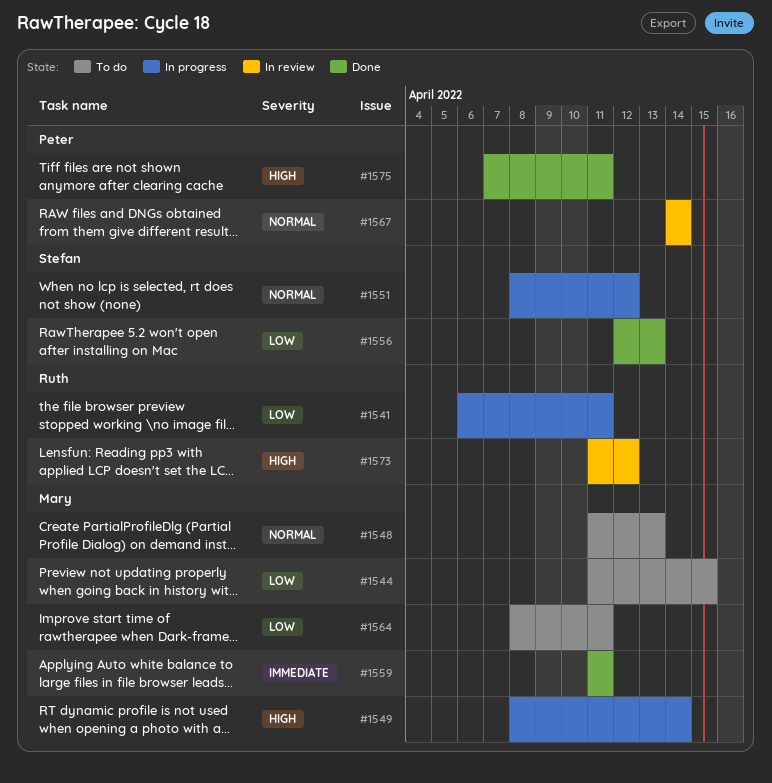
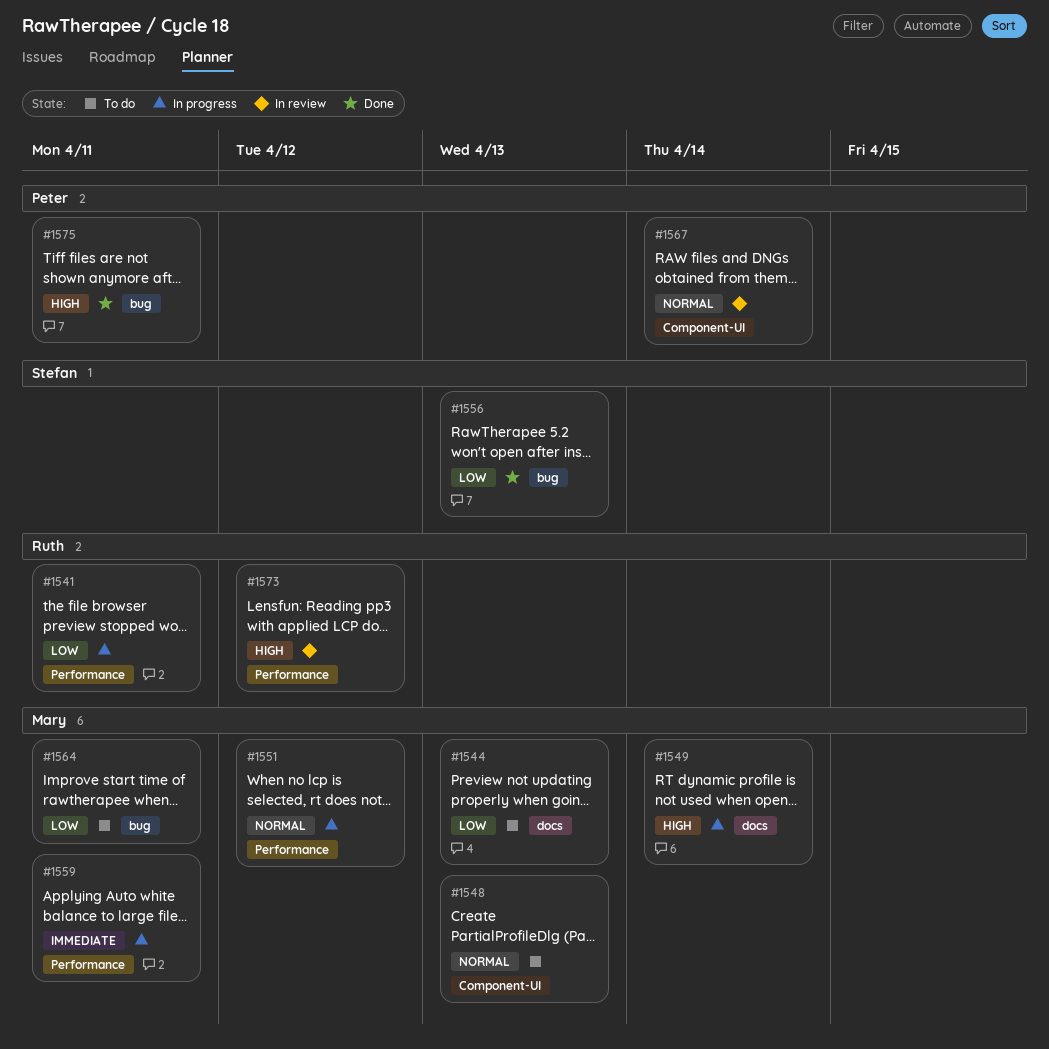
#1544, due: Apr 15 -> Apr 13
#1551, owner: Stefan -> Mary
#1559, status: Done -> In progress

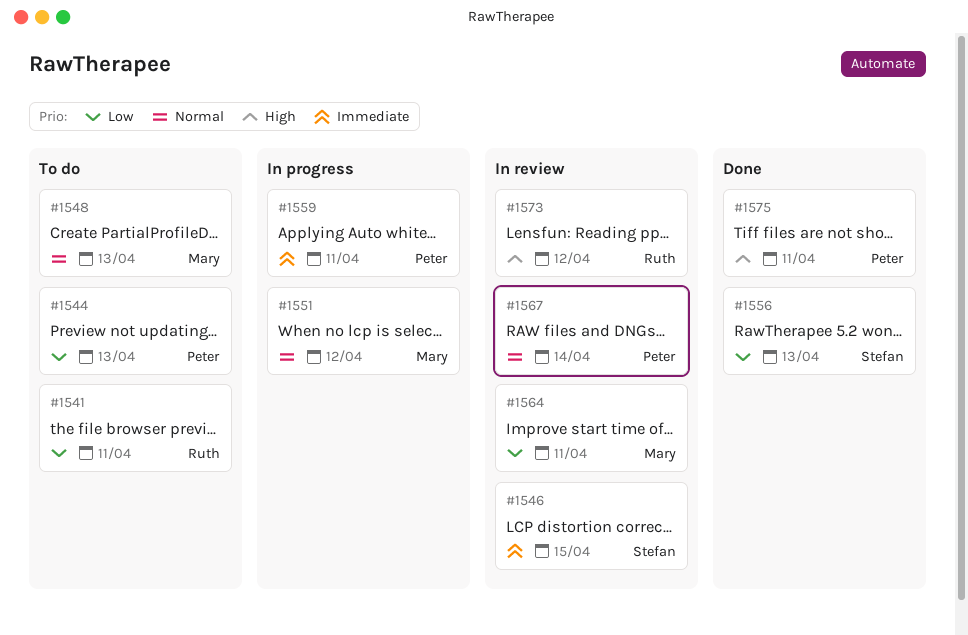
#1541, status: In progress -> To do
#1544, owner: Mary -> Peter
#1546: none -> present
#1549: present -> none
#1559, owner: Mary -> Peter
#1564, status: To do -> In review

